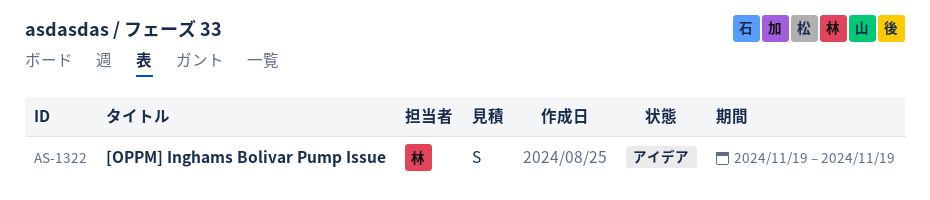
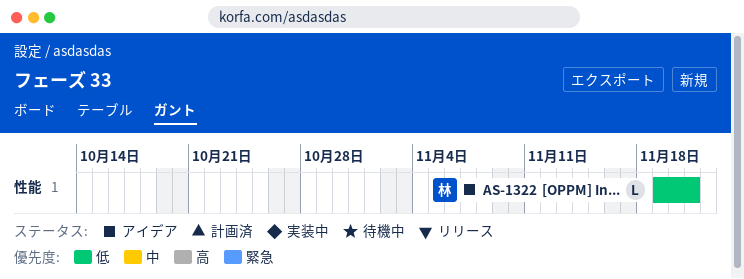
AS-1322, estimate: S -> L
AS-1322, due: Nov 19 -> Nov 21

